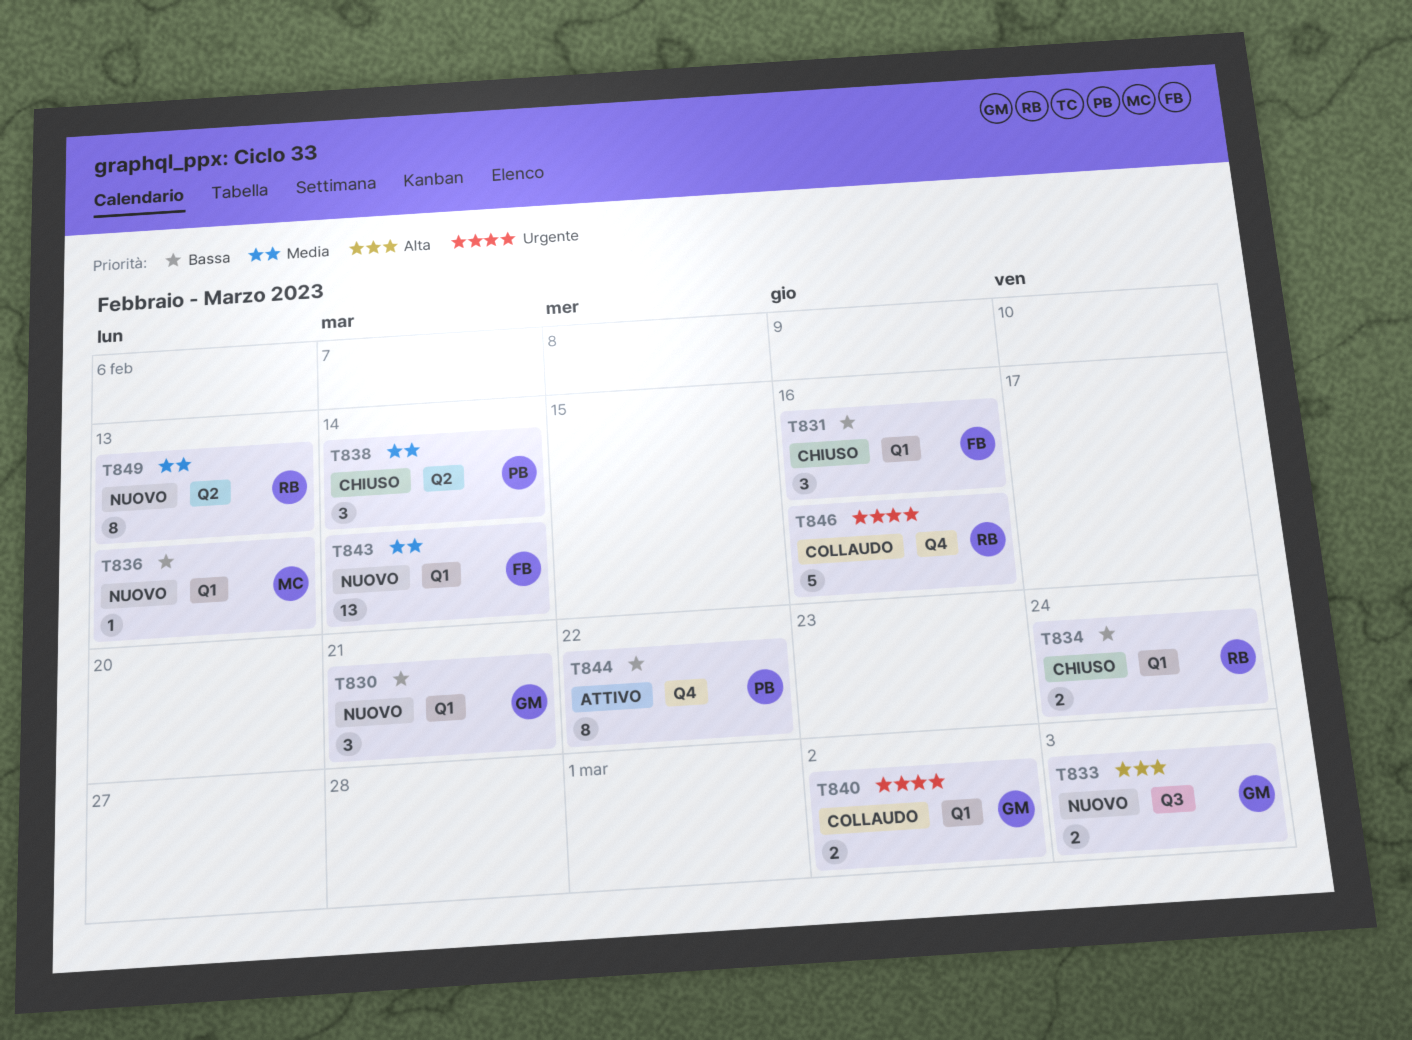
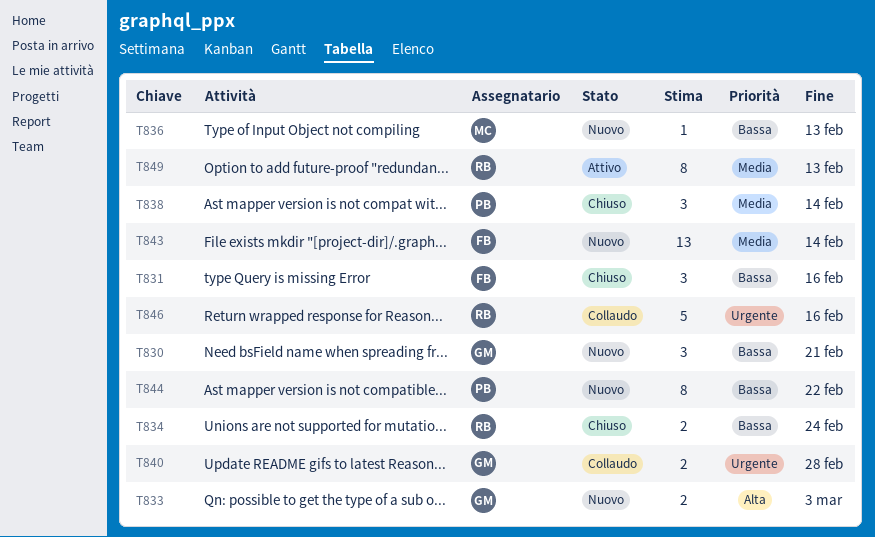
T840, due: Mar 2 -> Feb 28
T844, status: Attivo -> Nuovo
T849, status: Nuovo -> Attivo

